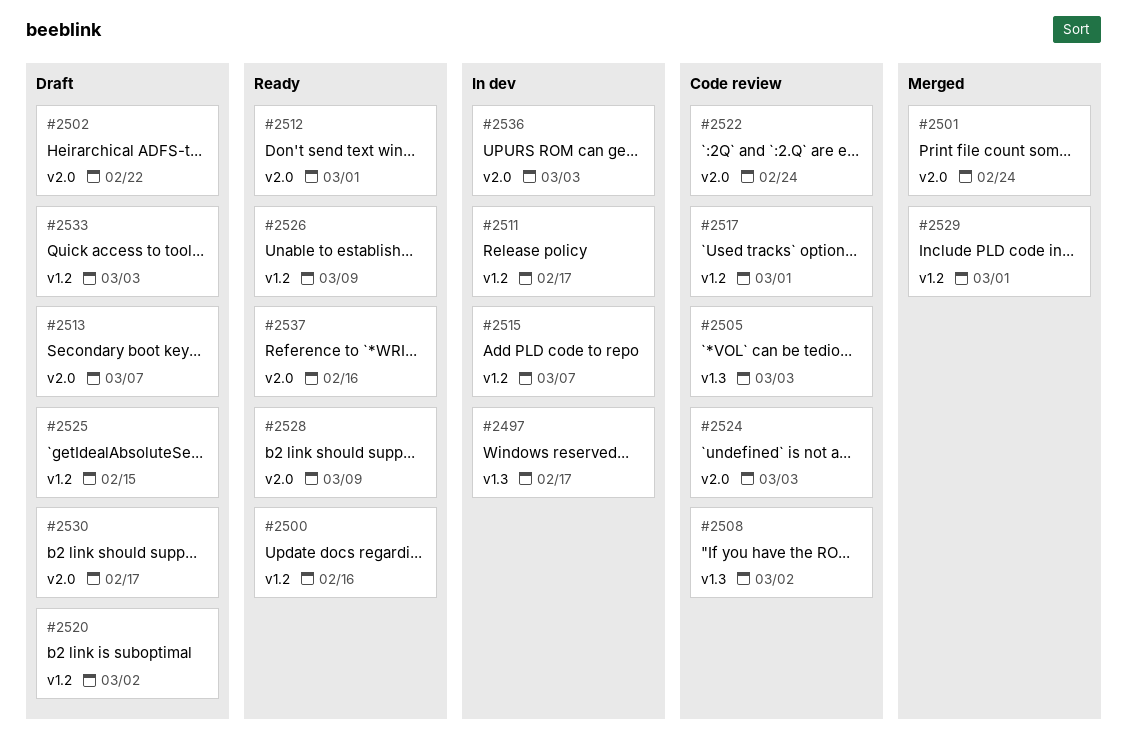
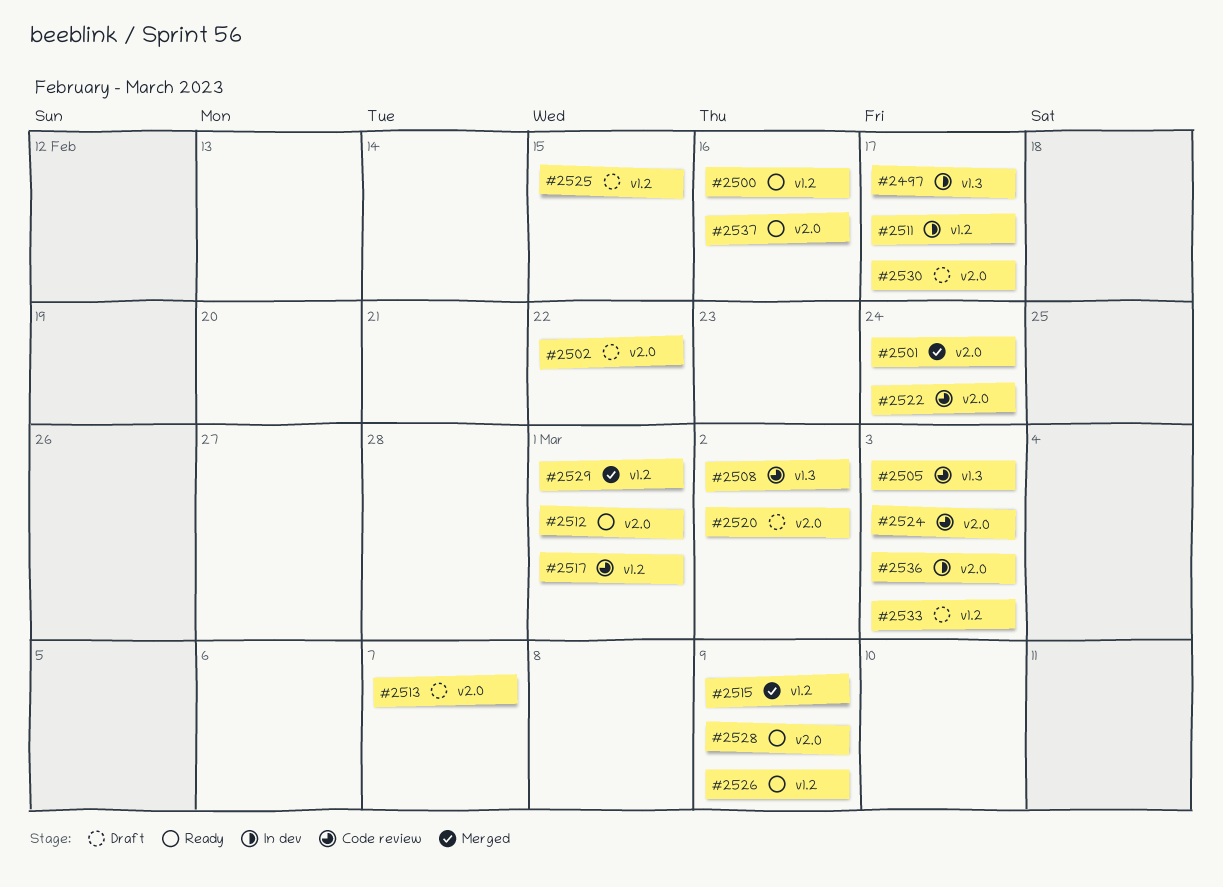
#2515, status: In dev -> Merged
#2515, due: Mar 7 -> Mar 9
#2520, label: v1.2 -> v2.0

